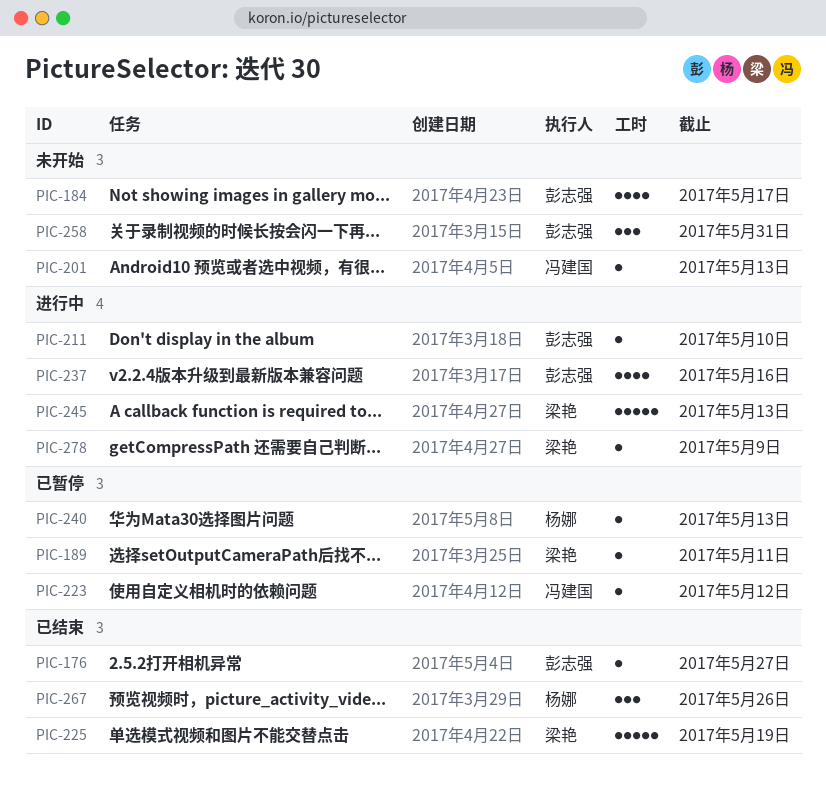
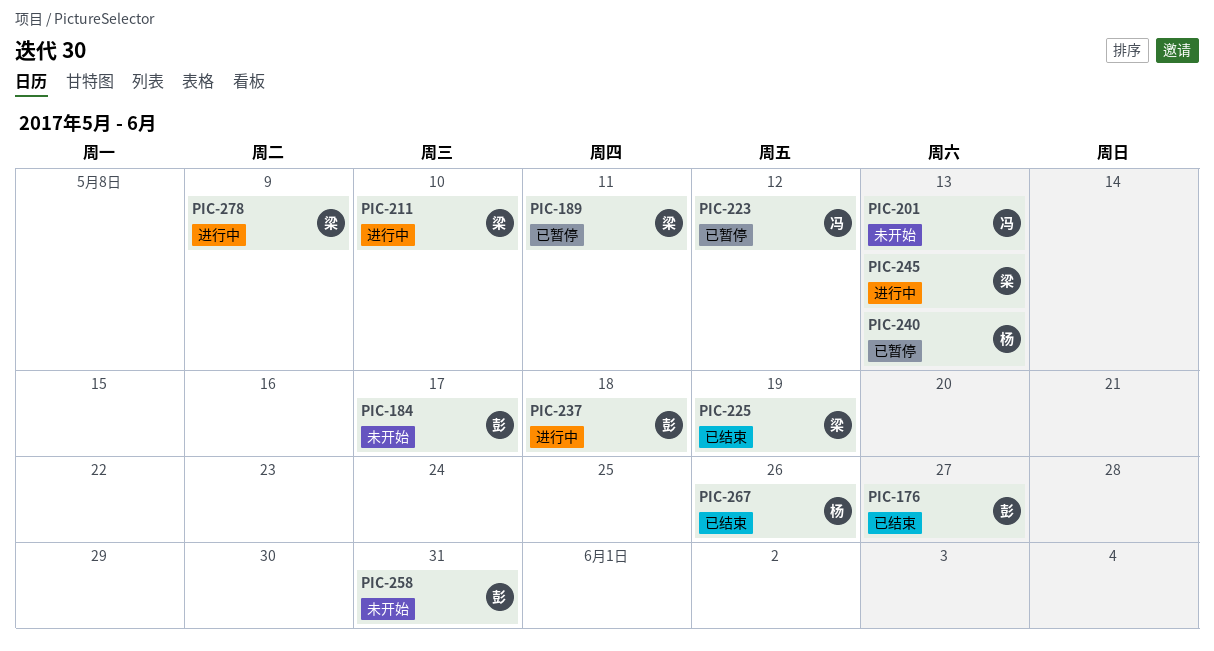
PIC-211, owner: 彭志强 -> 梁艳
PIC-237, due: May 16 -> May 18

